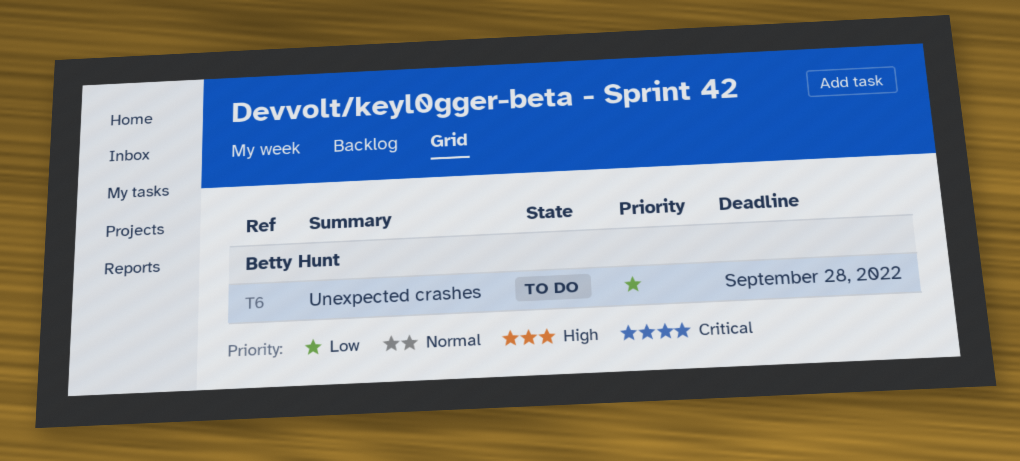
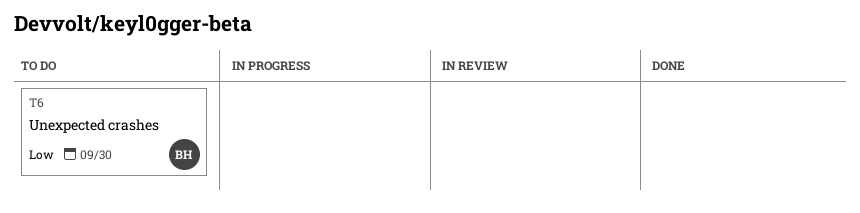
T6, due: Sep 28 -> Sep 30

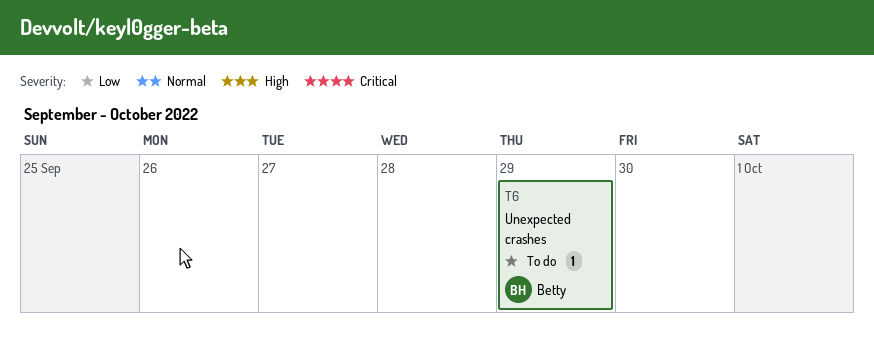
T6, due: Sep 30 -> Sep 29

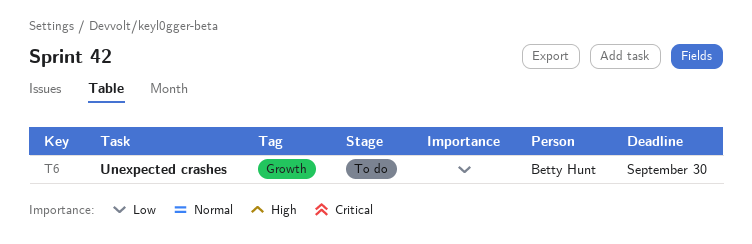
T6, due: Sep 29 -> Sep 30

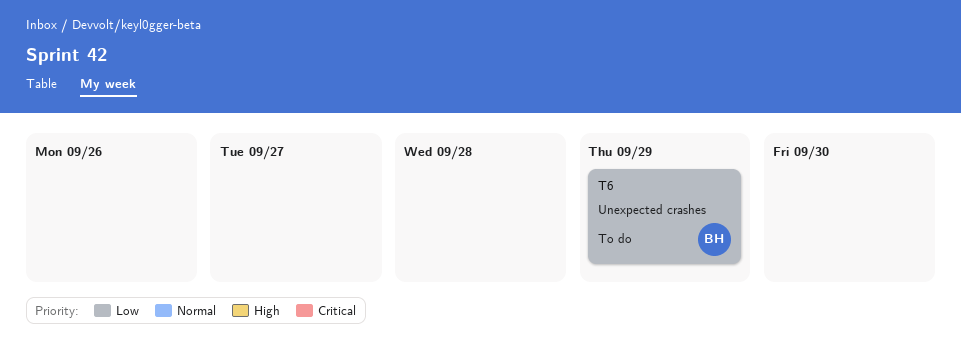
T6, due: Sep 30 -> Sep 29

